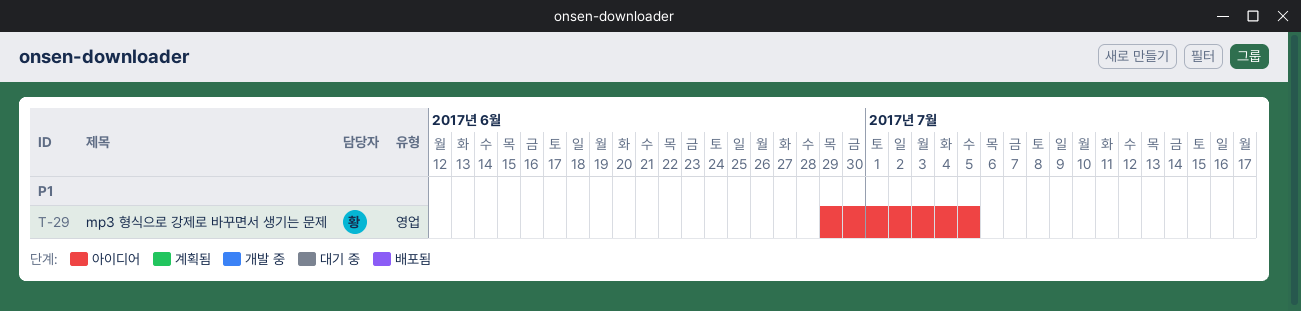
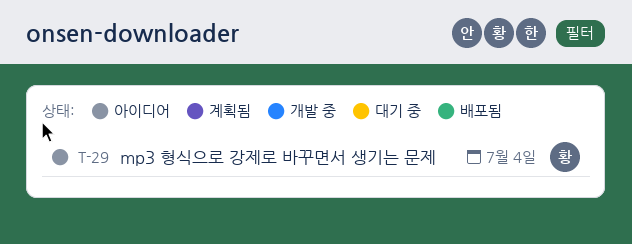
T-29, due: Jul 5 -> Jul 4

